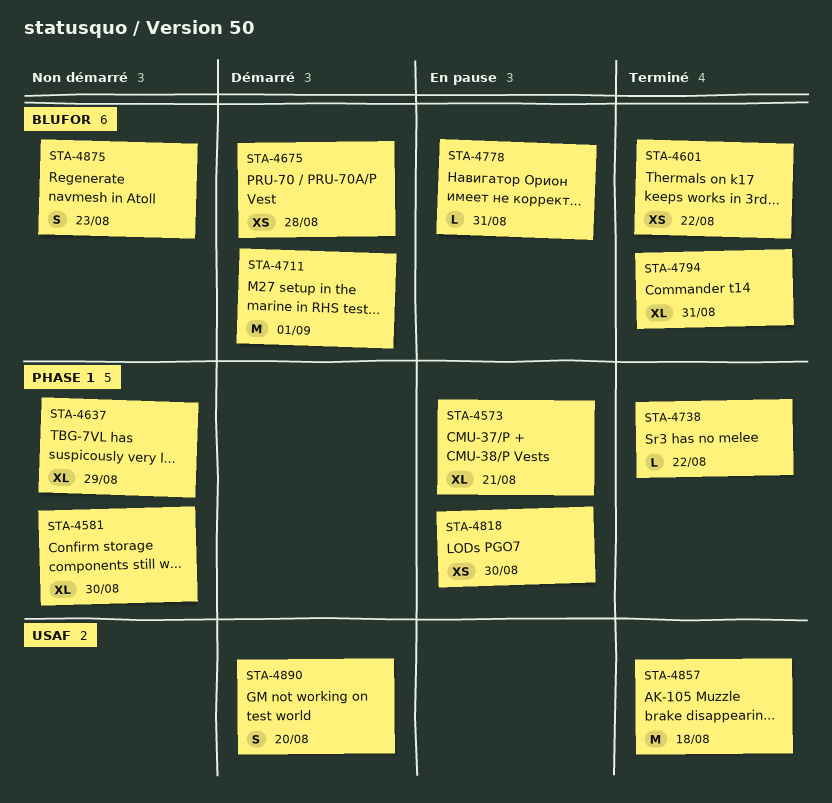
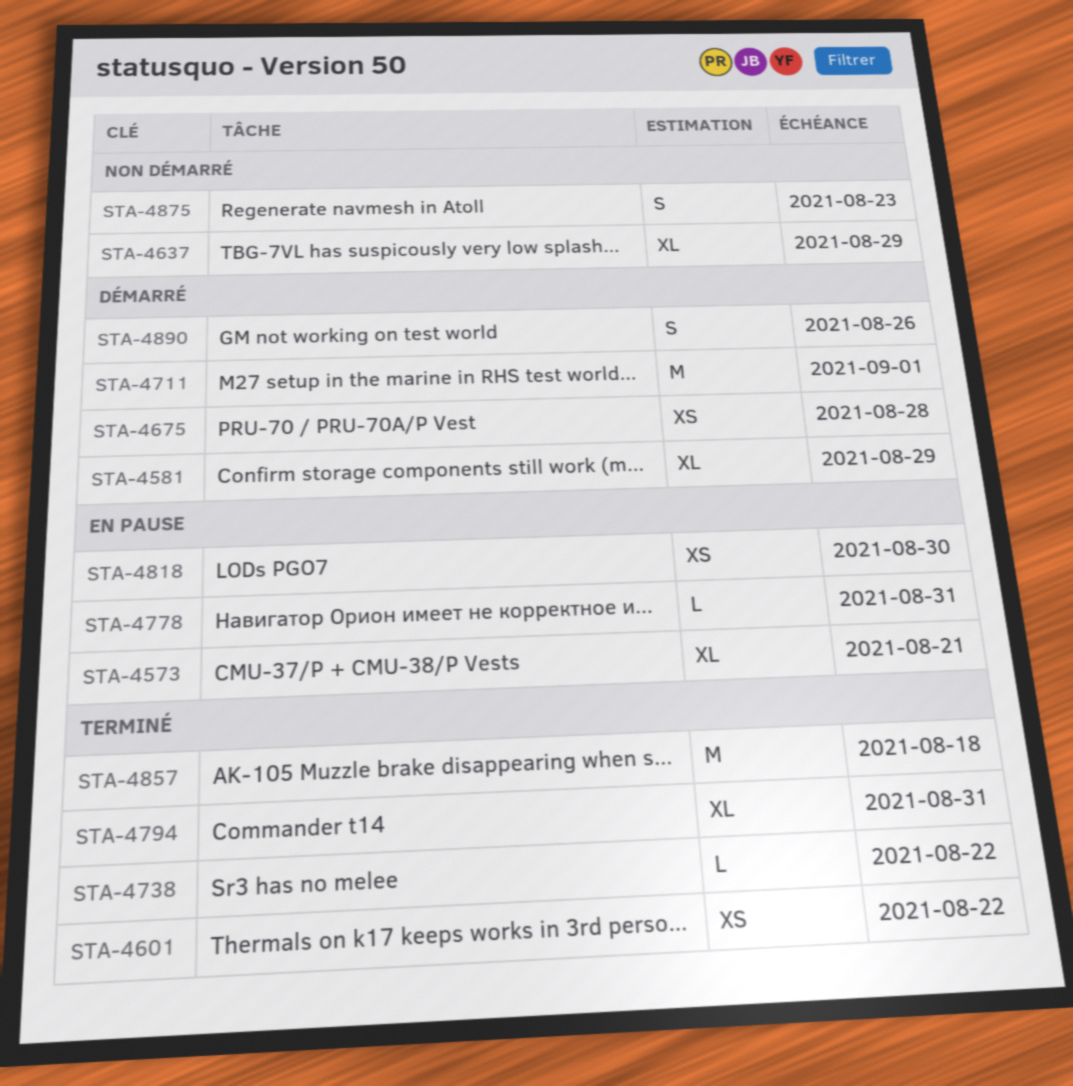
STA-4581, status: Non démarré -> Démarré
STA-4581, due: Aug 30 -> Aug 29
STA-4890, due: Aug 20 -> Aug 26

